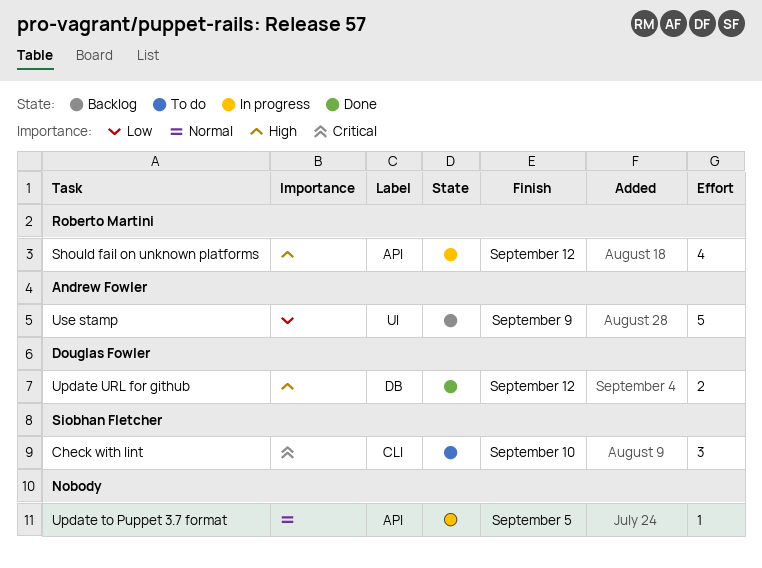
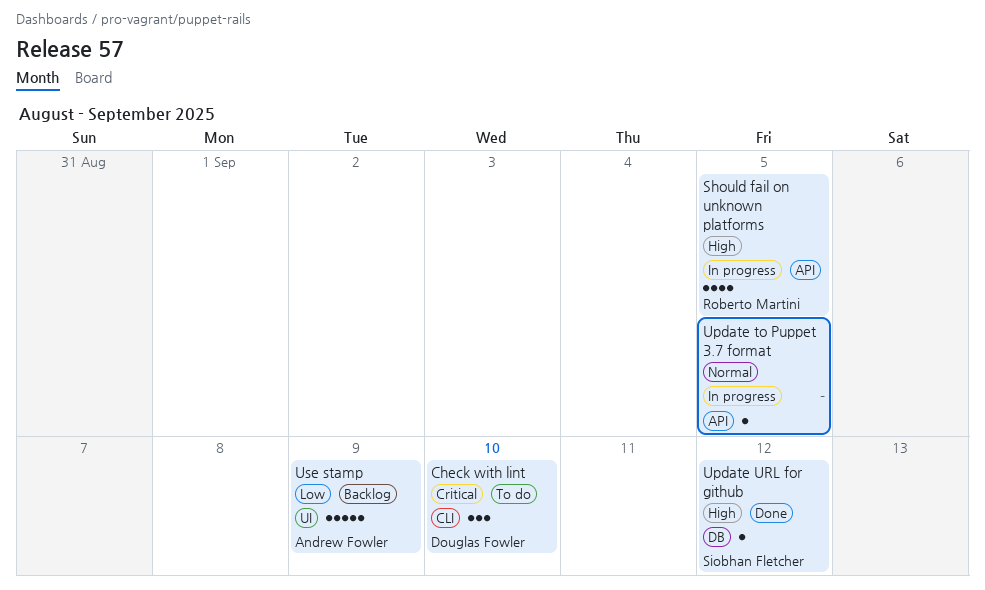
Check with lint, owner: Siobhan Fletcher -> Douglas Fowler
Should fail on unknown platforms, due: Sep 12 -> Sep 5
Update URL for github, owner: Douglas Fowler -> Siobhan Fletcher
Update URL for github, estimate: 2 -> 1

